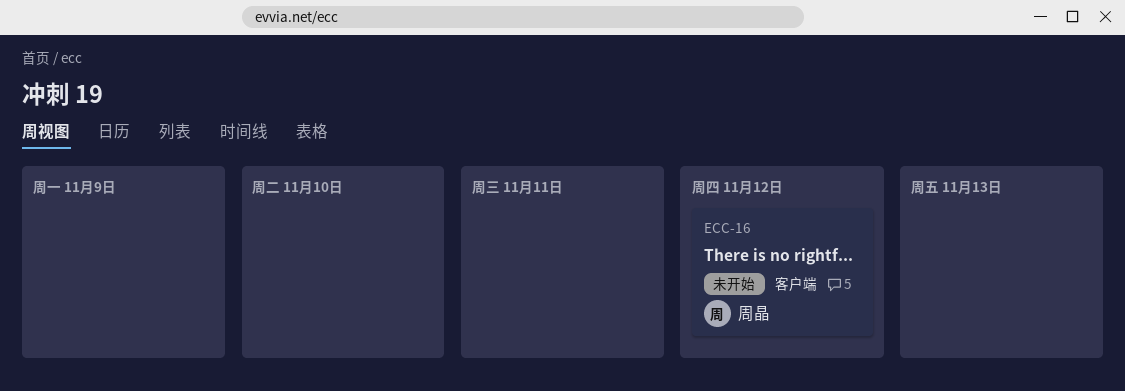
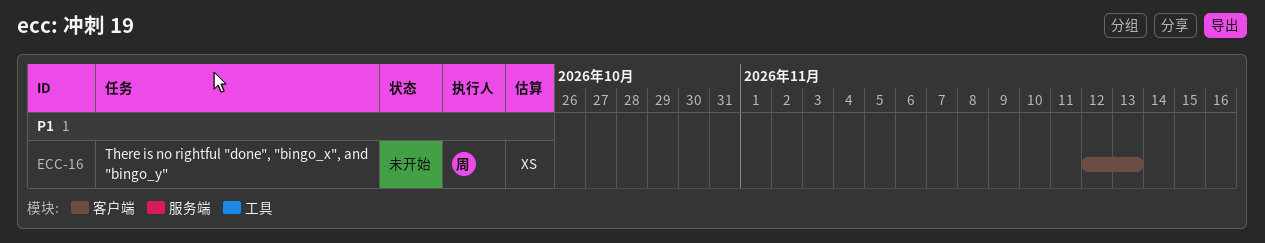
ECC-16, due: Nov 12 -> Nov 13

